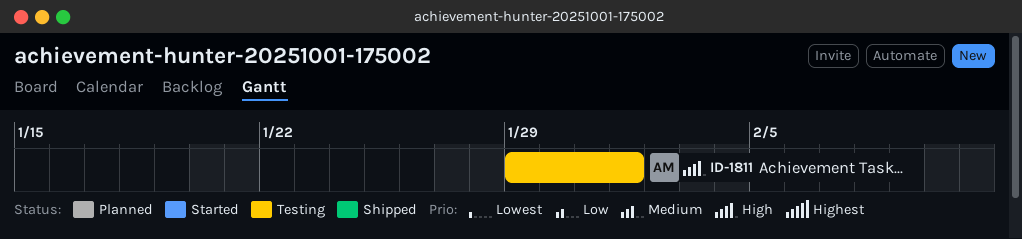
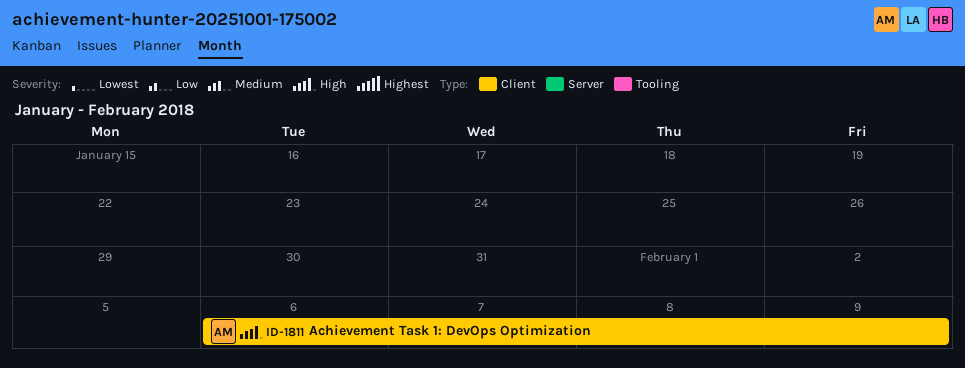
ID-1811, start: Jan 29 -> Feb 6
ID-1811, due: Feb 1 -> Feb 9

